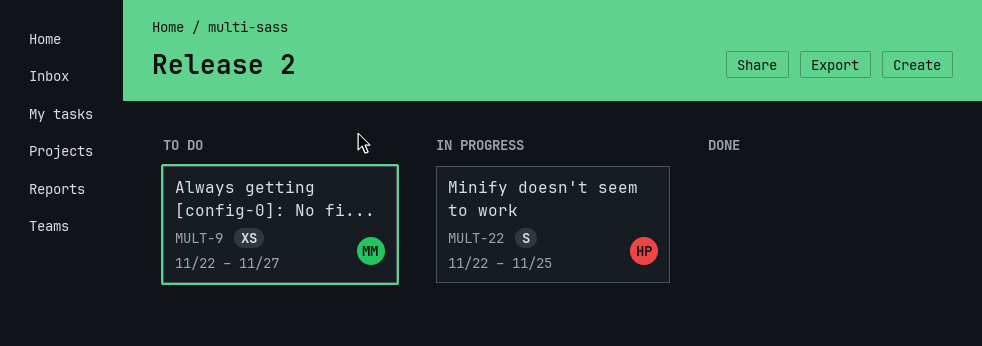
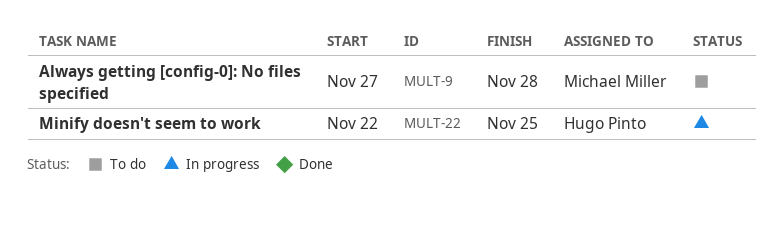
MULT-9, start: Nov 22 -> Nov 27
MULT-9, due: Nov 27 -> Nov 28

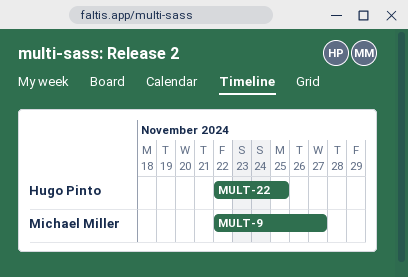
MULT-9, start: Nov 27 -> Nov 22
MULT-9, due: Nov 28 -> Nov 27

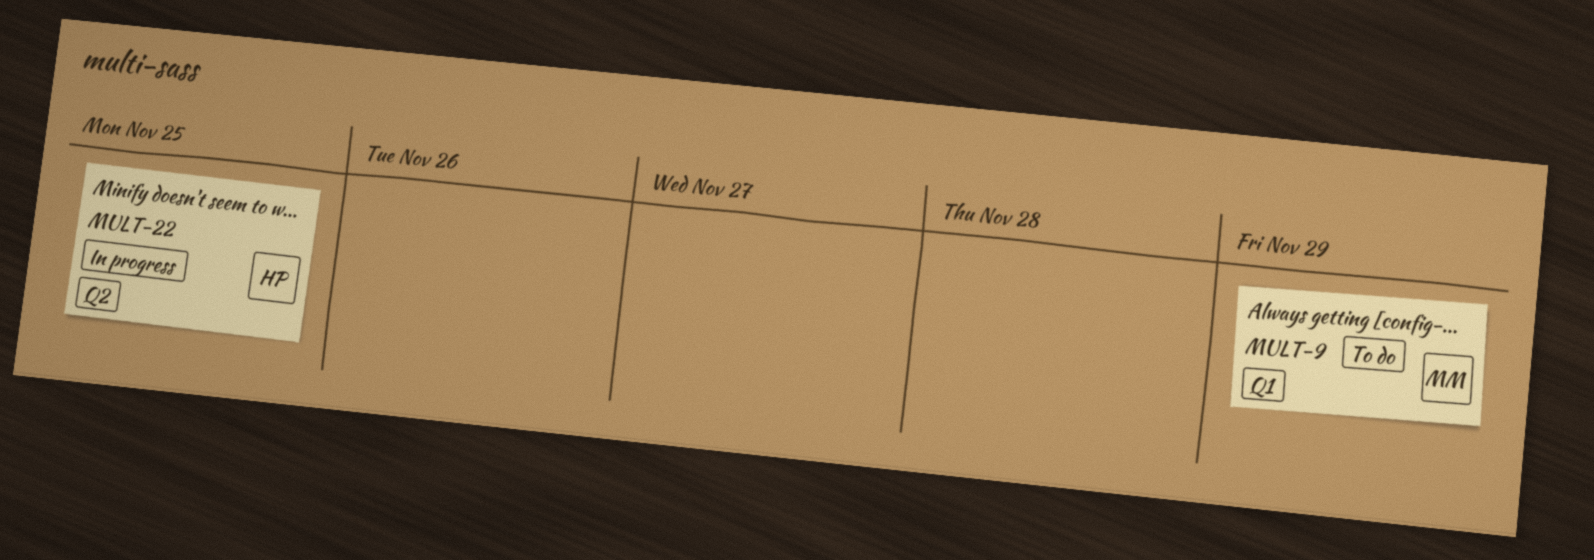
MULT-9, due: Nov 27 -> Nov 29

